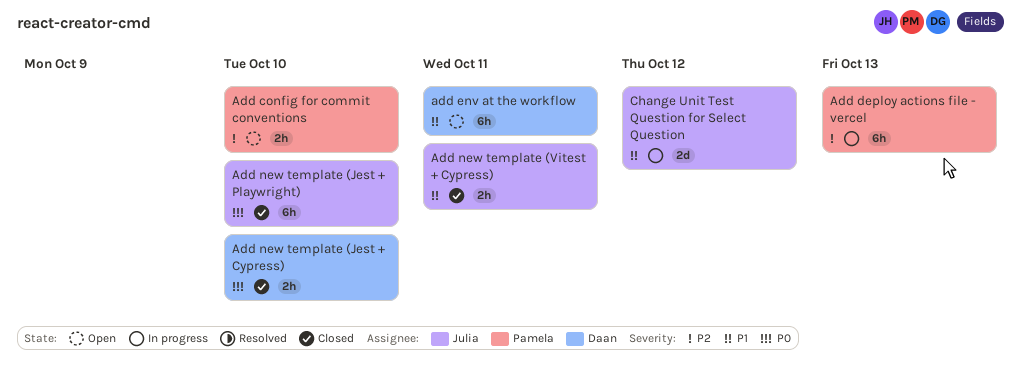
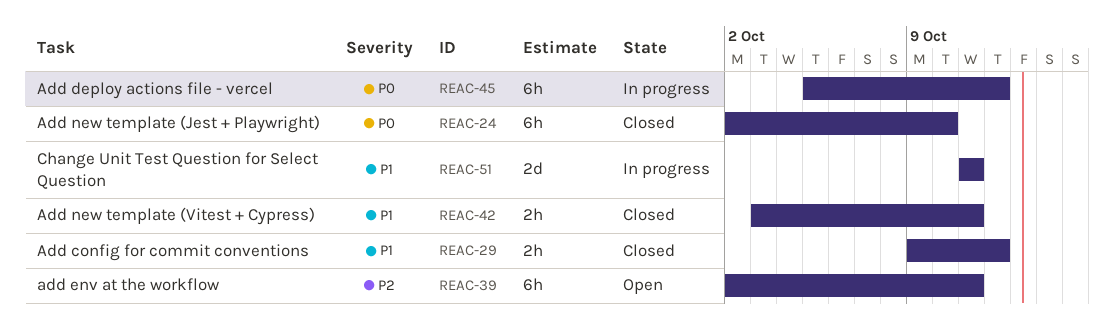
Add config for commit conventions, status: Open -> Closed
Add config for commit conventions, priority: P2 -> P1
Add config for commit conventions, due: Oct 10 -> Oct 12
Add deploy actions file - vercel, priority: P2 -> P0
Add deploy actions file - vercel, due: Oct 13 -> Oct 12
add env at the workflow, priority: P1 -> P2
Add new template (Jest + Cypress): present -> none
Change Unit Test Question for Select Question, due: Oct 12 -> Oct 11

